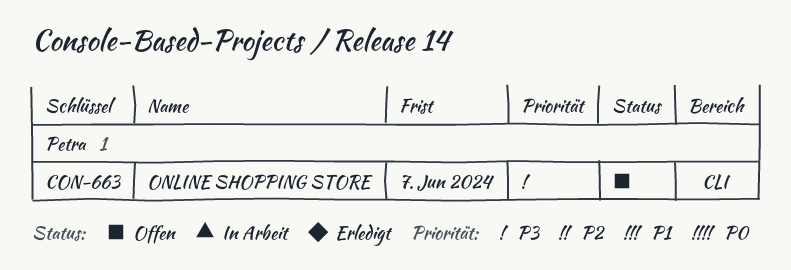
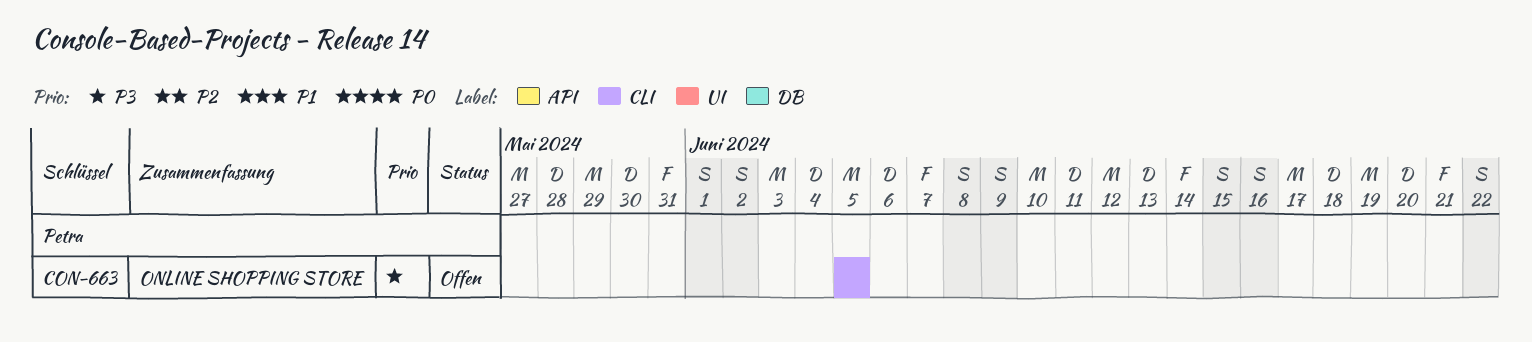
CON-663, due: Jun 7 -> Jun 5

